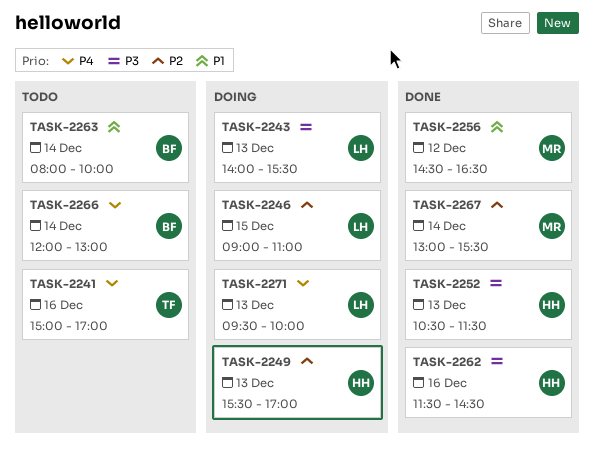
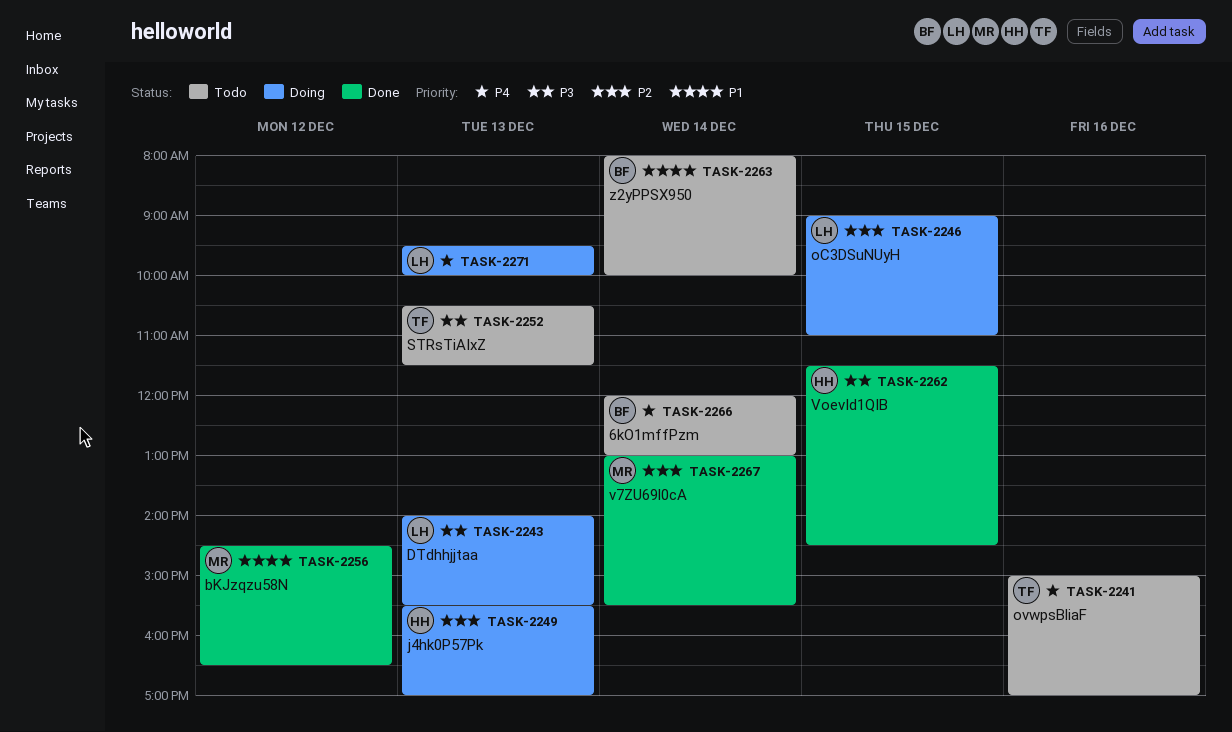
TASK-2252, status: Done -> Todo
TASK-2252, owner: HH -> TF
TASK-2262, day: Dec 16 -> Dec 15

